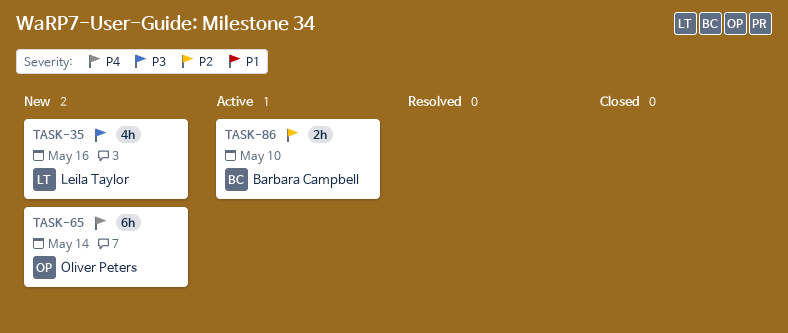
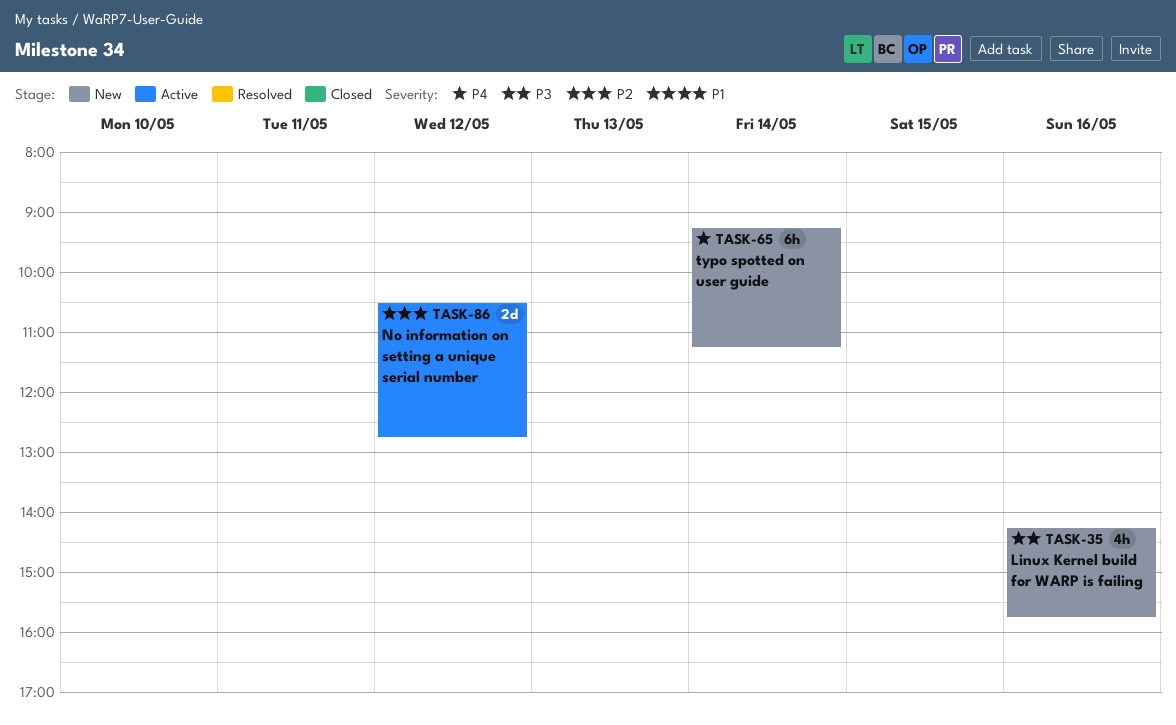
TASK-86, estimate: 2h -> 2d
TASK-86, day: May 10 -> May 12

